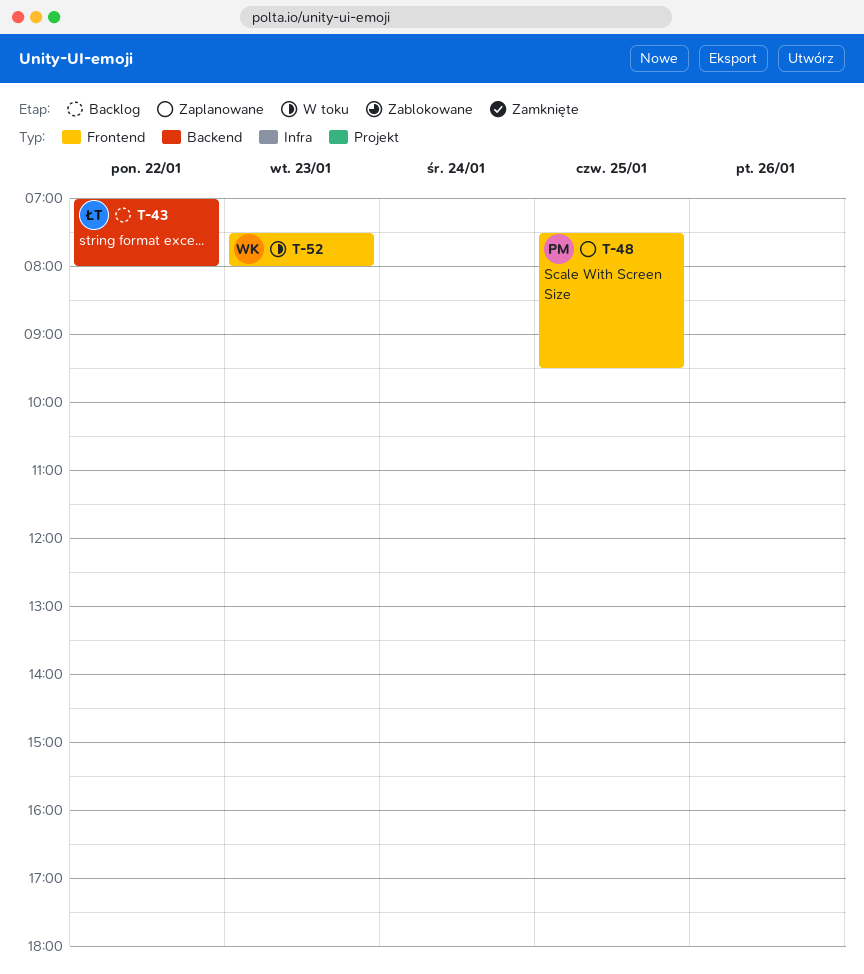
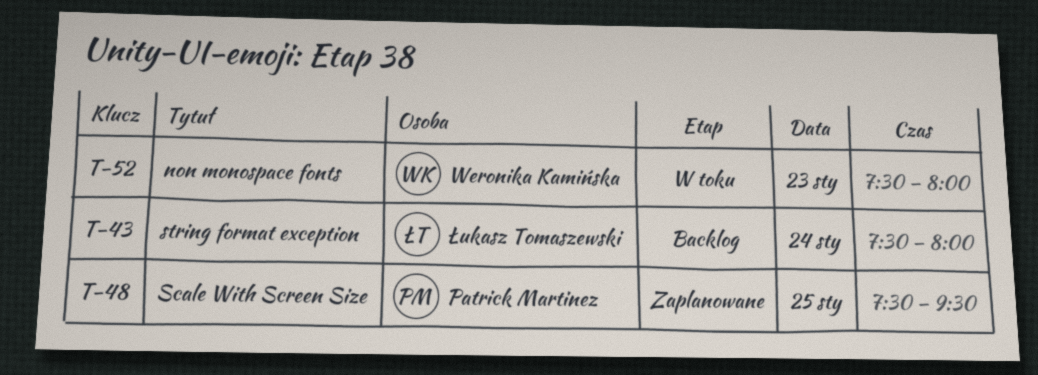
T-43, day: Jan 22 -> Jan 24
T-43, begins: 07:00 -> 07:30

